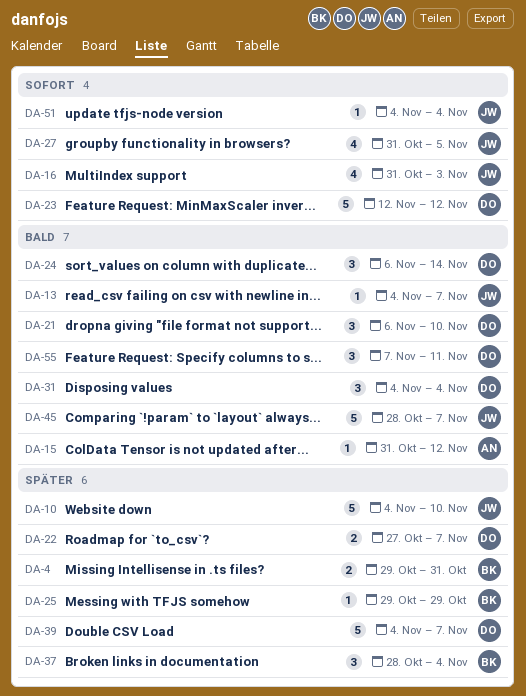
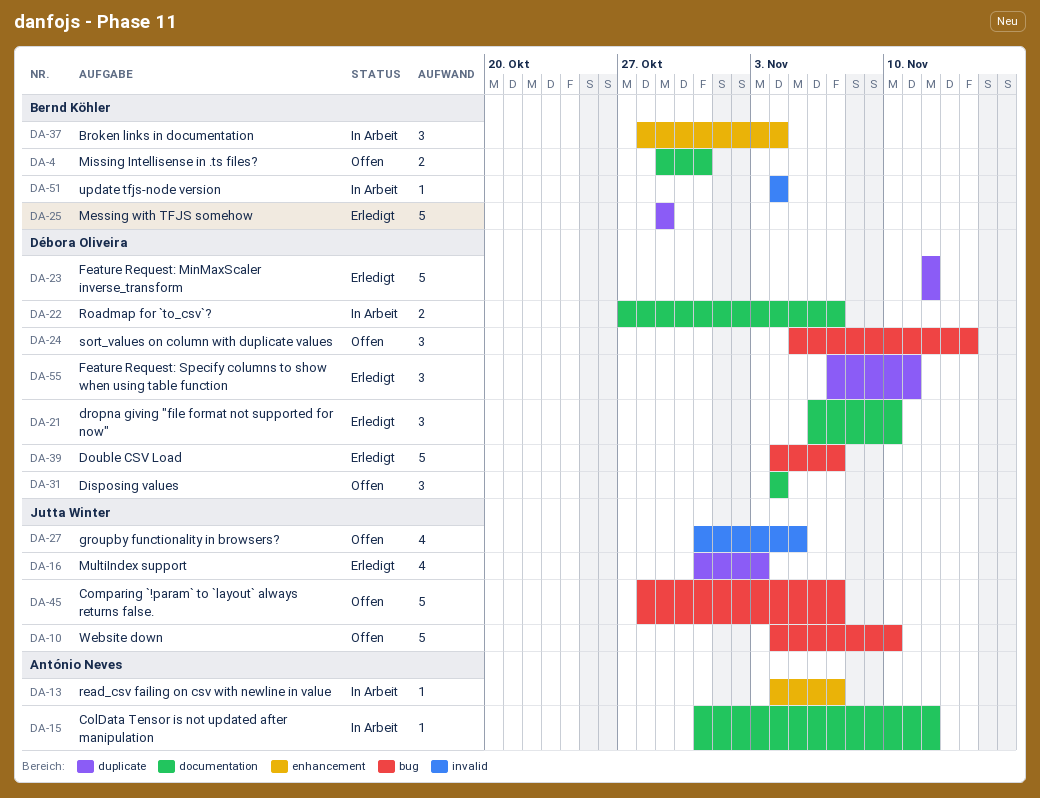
DA-13, owner: Jutta Winter -> António Neves
DA-24, start: Nov 6 -> Nov 5
DA-25, estimate: 1 -> 5
DA-51, owner: Jutta Winter -> Bernd Köhler

